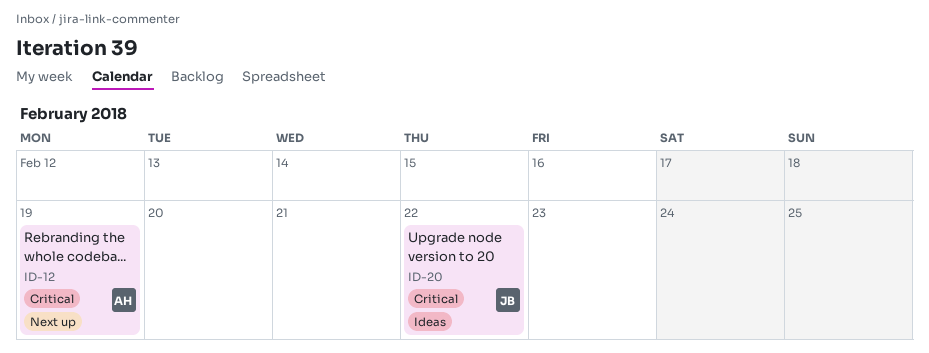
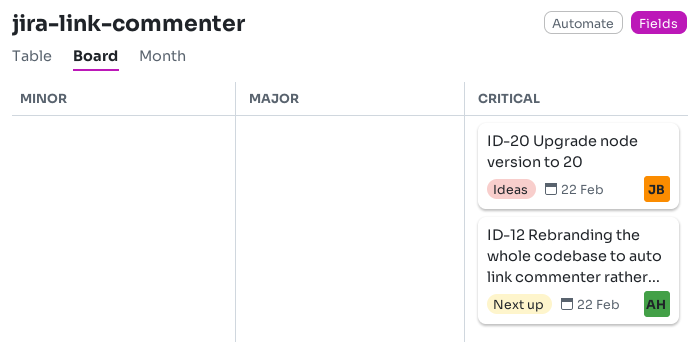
ID-12, due: Feb 19 -> Feb 22

